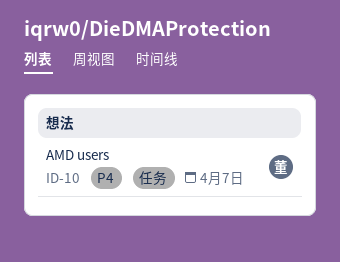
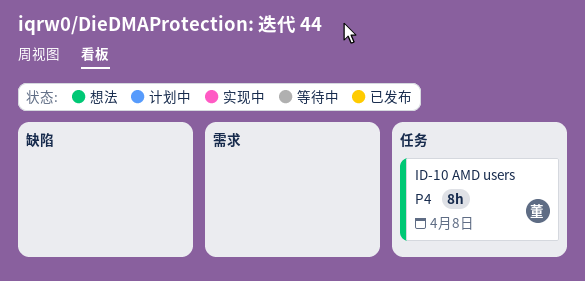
ID-10, due: Apr 7 -> Apr 8

